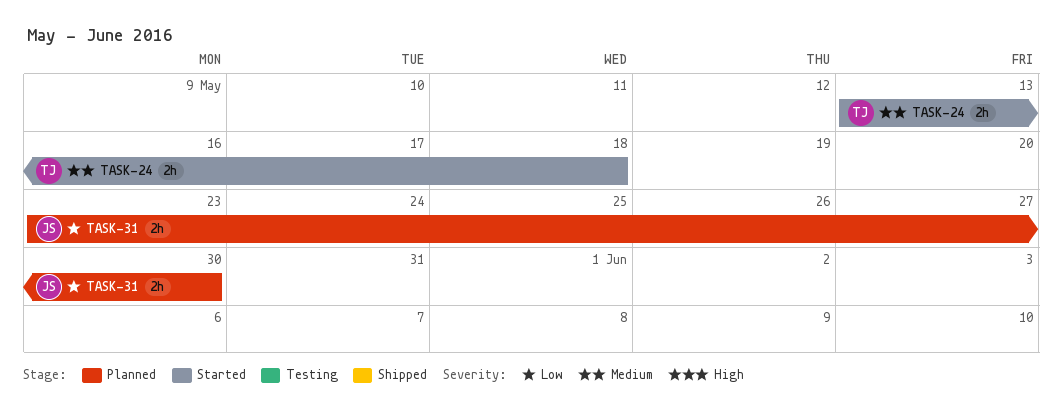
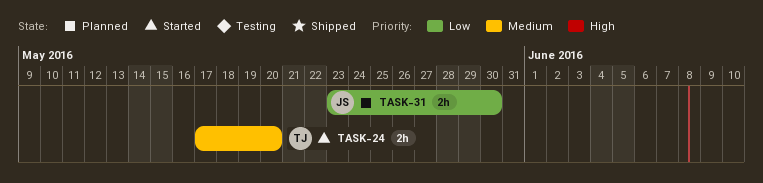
TASK-24, start: May 13 -> May 17
TASK-24, due: May 18 -> May 20

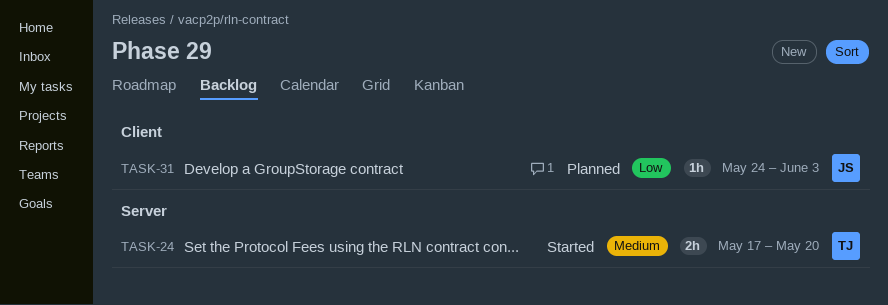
TASK-31, estimate: 2h -> 1h
TASK-31, start: May 23 -> May 24
TASK-31, due: May 30 -> Jun 3

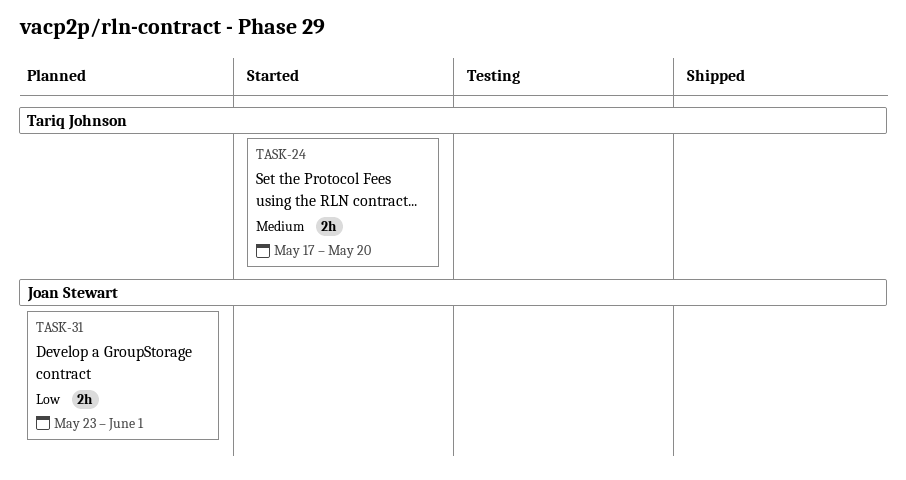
TASK-31, estimate: 1h -> 2h
TASK-31, start: May 24 -> May 23
TASK-31, due: Jun 3 -> Jun 1

